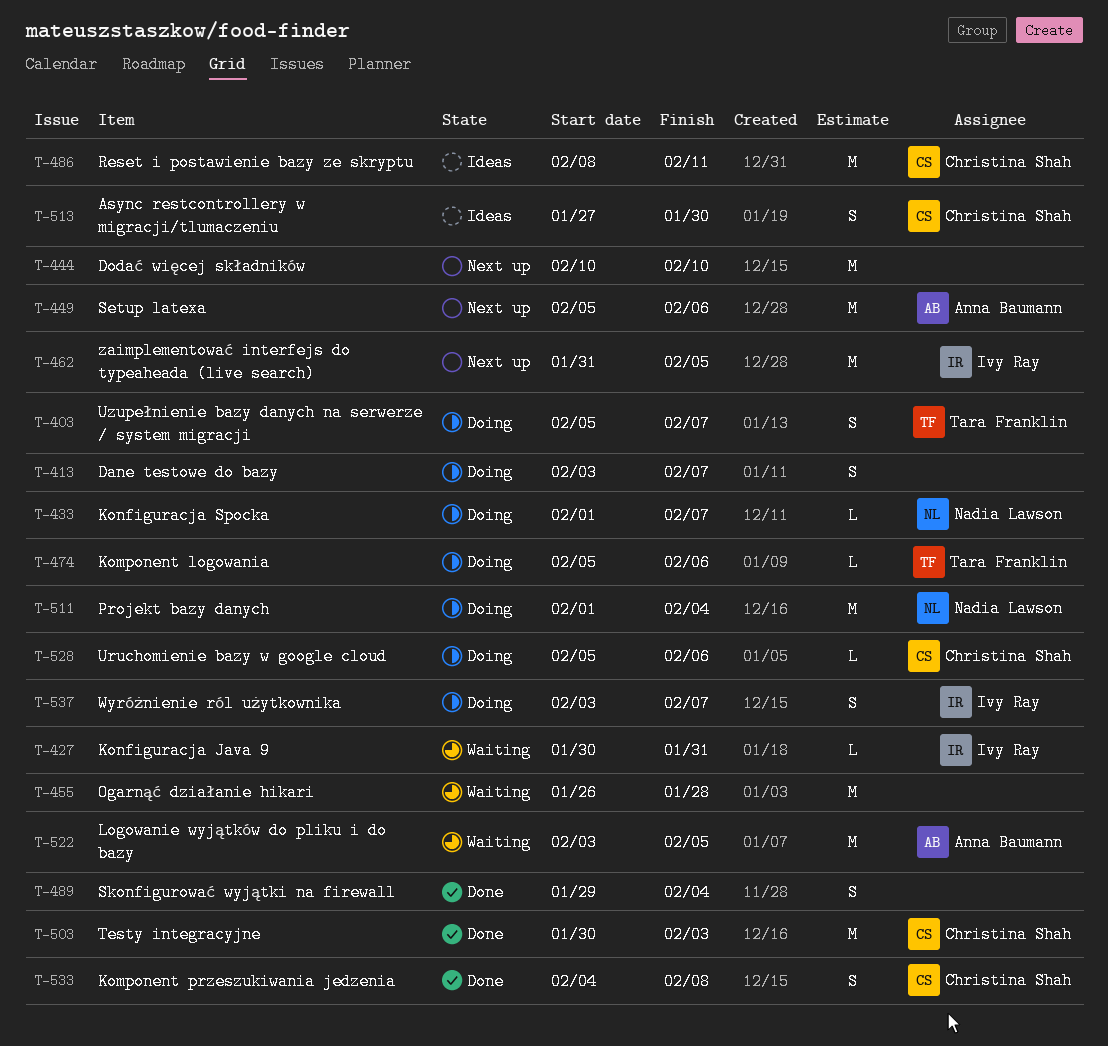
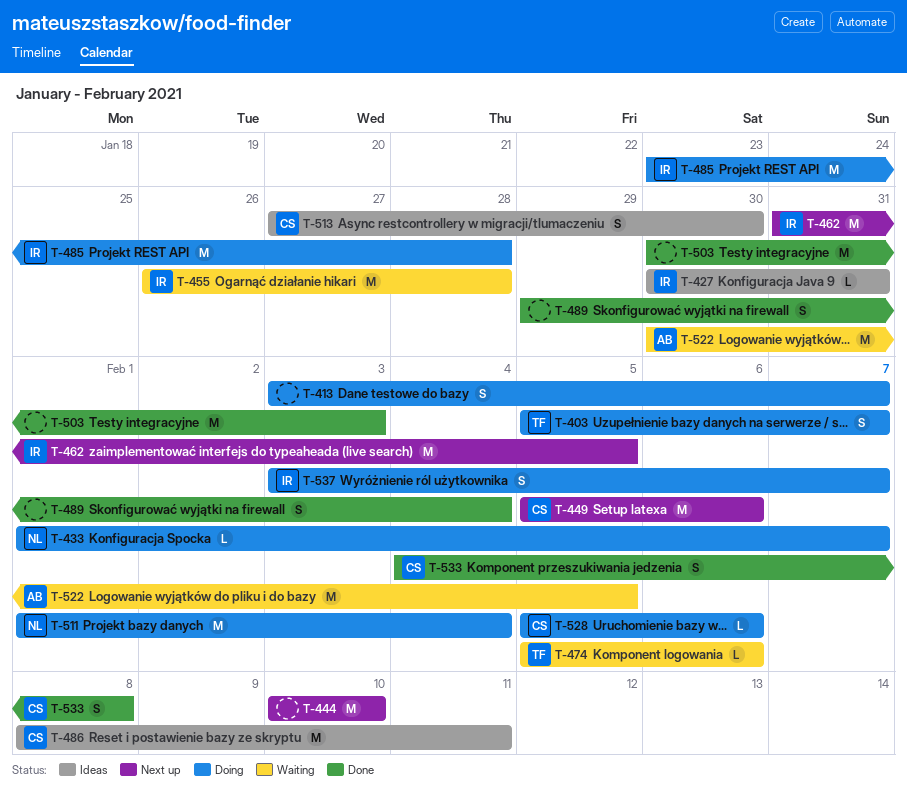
T-427, status: Waiting -> Ideas
T-449, owner: Anna Baumann -> Christina Shah
T-455, owner: none -> Ivy Ray
T-474, status: Doing -> Waiting
T-485: none -> present
T-503, owner: Christina Shah -> none
T-522, start: Feb 3 -> Jan 30

